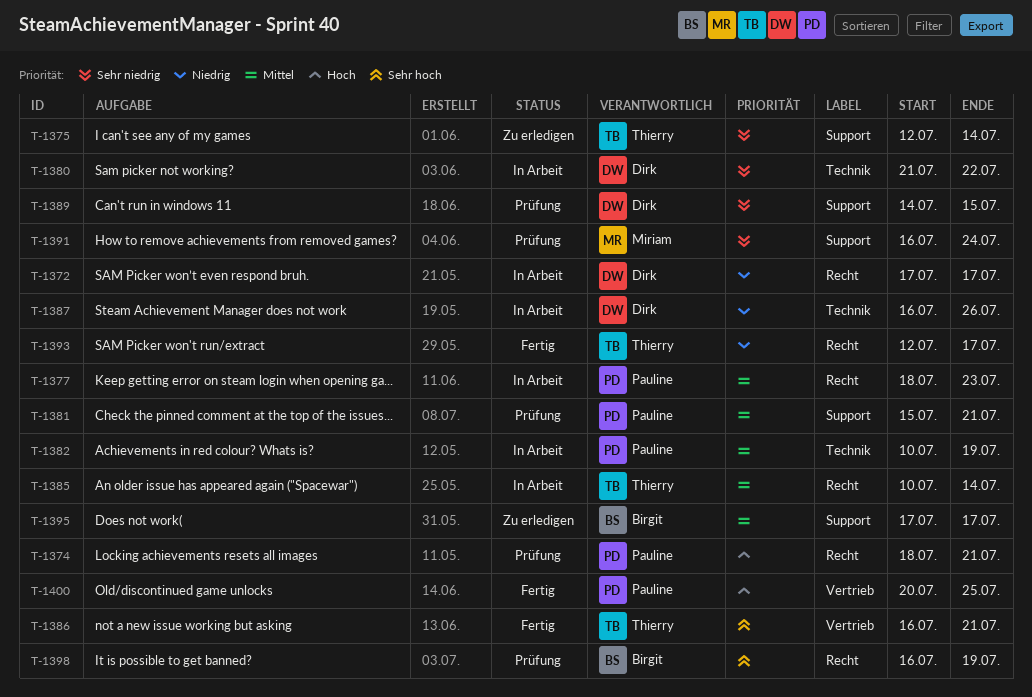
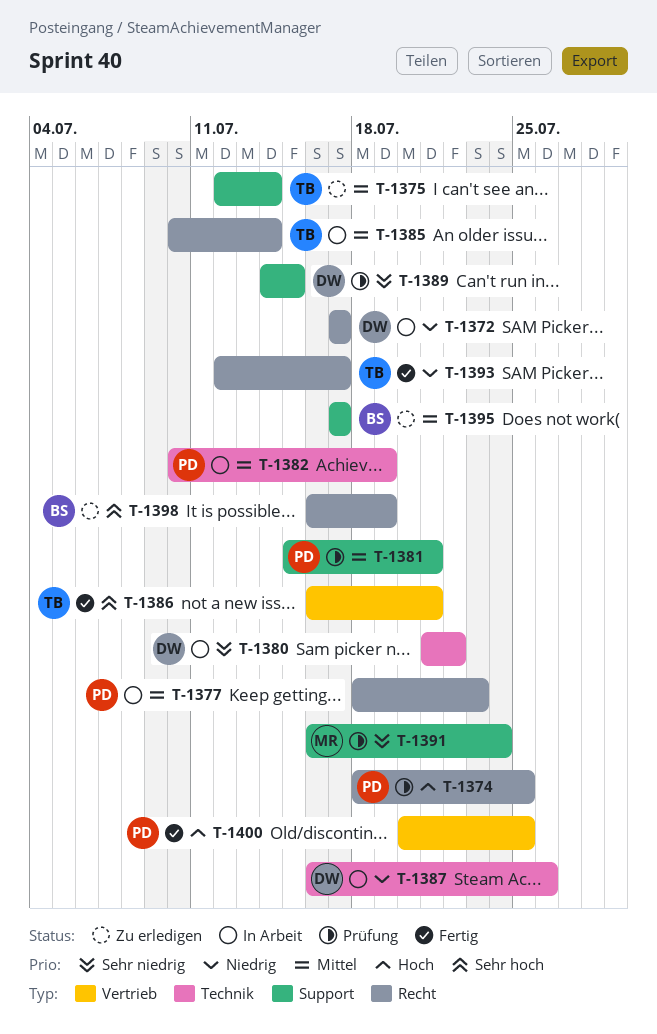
T-1374, due: Jul 21 -> Jul 25
T-1375, priority: Sehr niedrig -> Mittel
T-1398, status: Prüfung -> Zu erledigen

